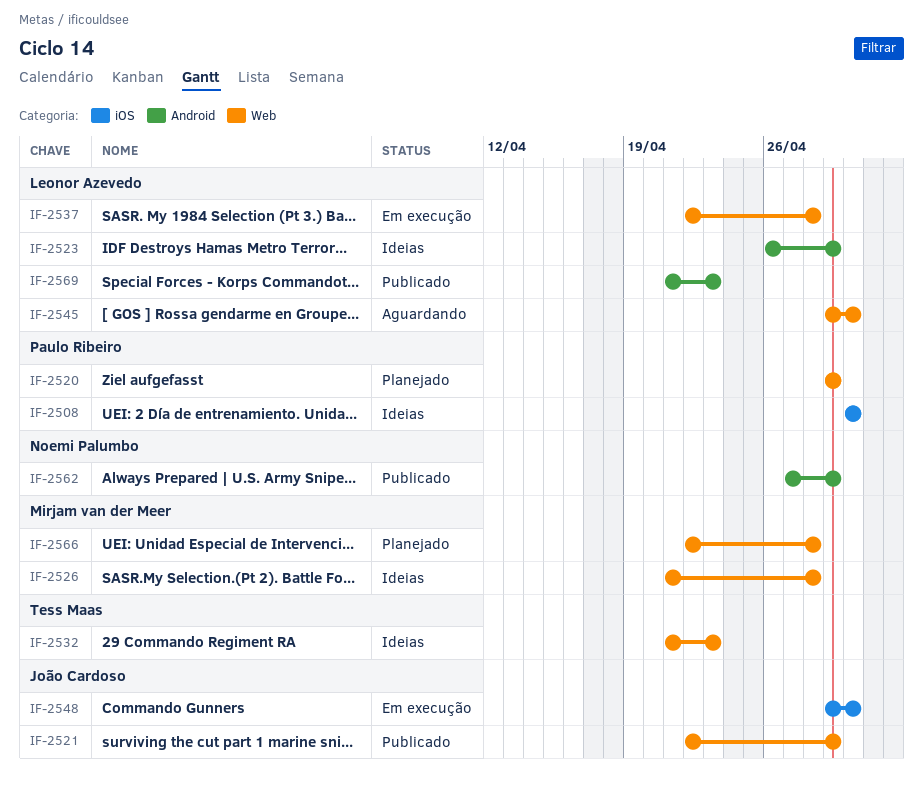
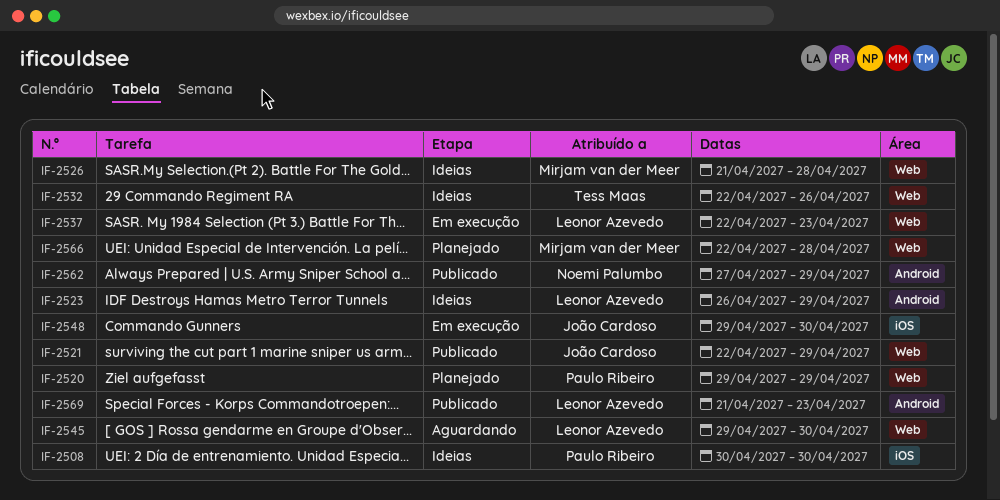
IF-2532, start: Apr 21 -> Apr 22
IF-2532, due: Apr 23 -> Apr 26
IF-2537, due: Apr 28 -> Apr 23

